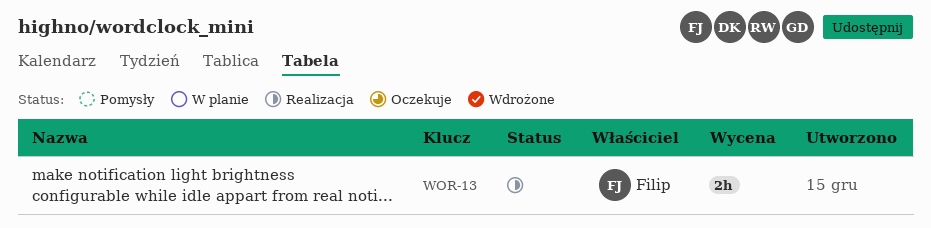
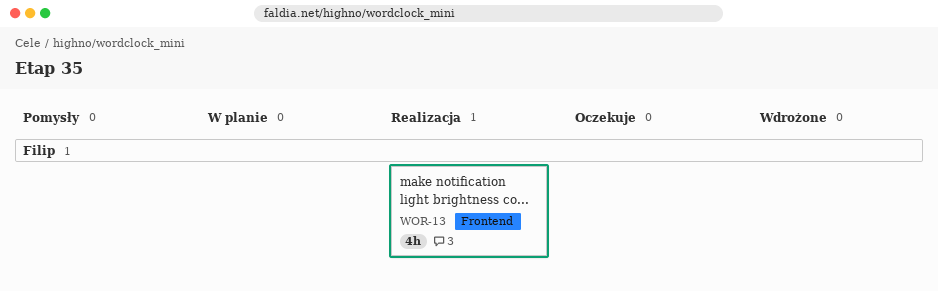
WOR-13, estimate: 2h -> 4h

